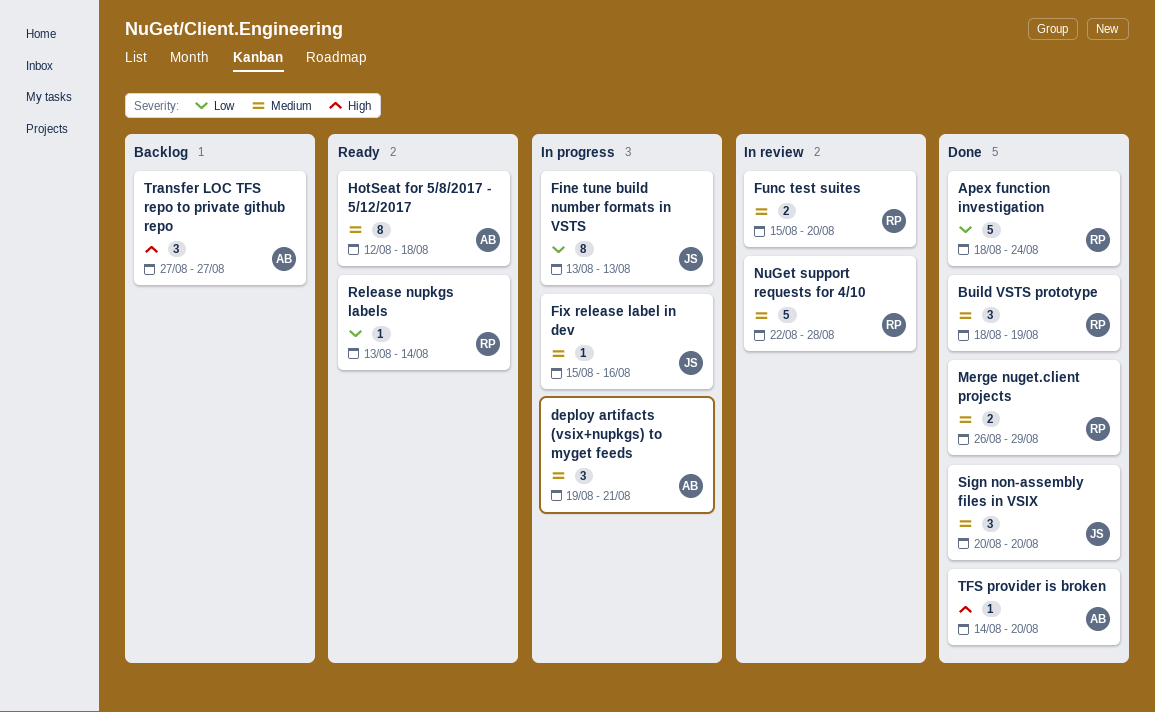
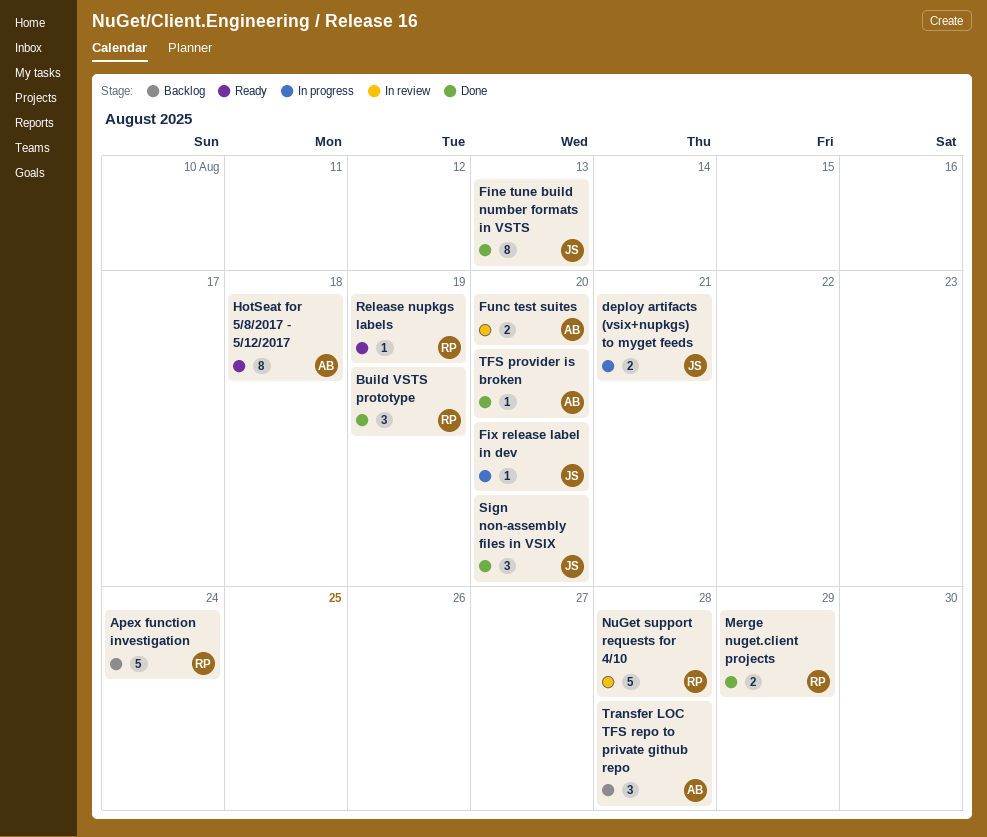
Apex function investigation, status: Done -> Backlog
deploy artifacts (vsix+nupkgs) to myget feeds, owner: AB -> JS
deploy artifacts (vsix+nupkgs) to myget feeds, estimate: 3 -> 2
Fine tune build number formats in VSTS, status: In progress -> Done
Fix release label in dev, due: Aug 16 -> Aug 20
Func test suites, owner: RP -> AB
Release nupkgs labels, due: Aug 14 -> Aug 19
Transfer LOC TFS repo to private github repo, due: Aug 27 -> Aug 28

